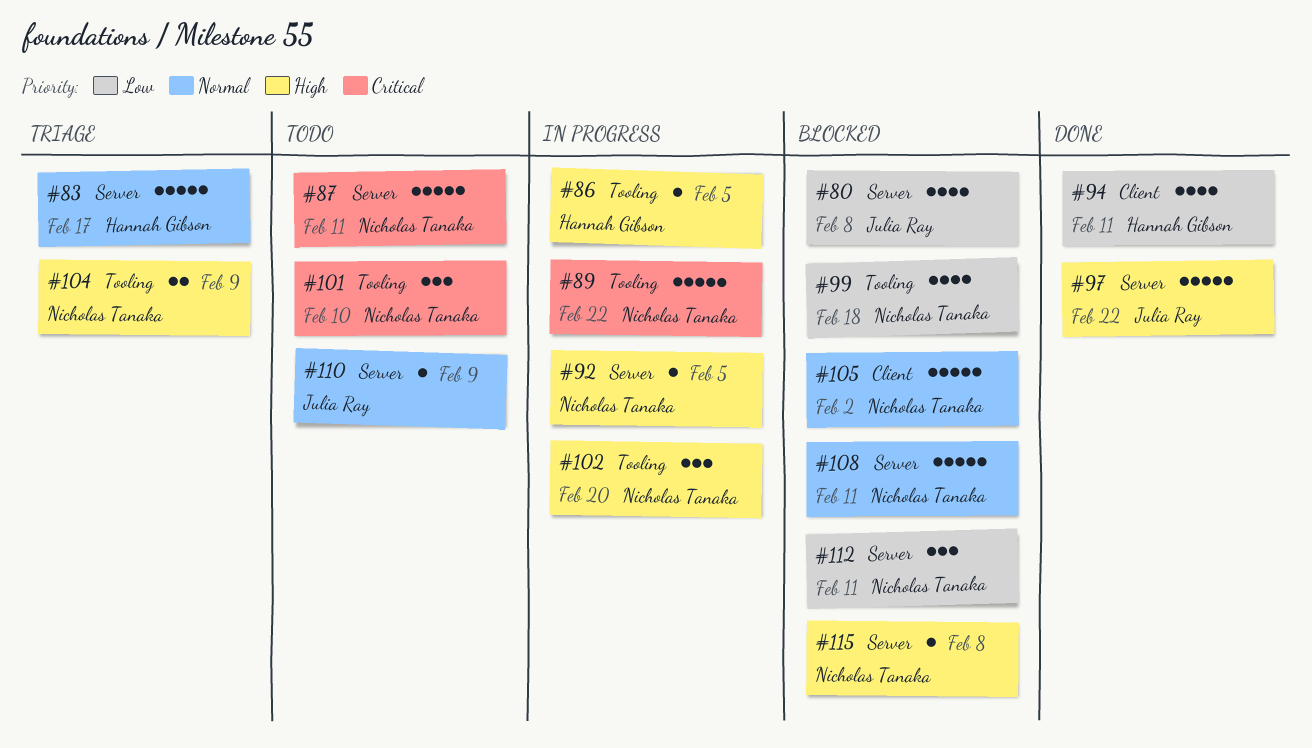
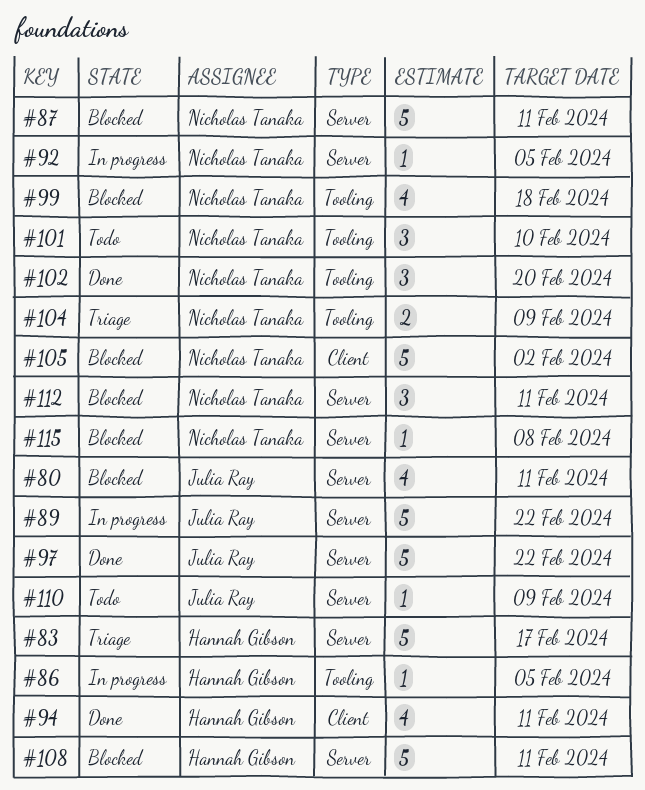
#80, due: Feb 8 -> Feb 11
#87, status: Todo -> Blocked
#89, owner: Nicholas Tanaka -> Julia Ray
#89, label: Tooling -> Server
#102, status: In progress -> Done
#108, owner: Nicholas Tanaka -> Hannah Gibson

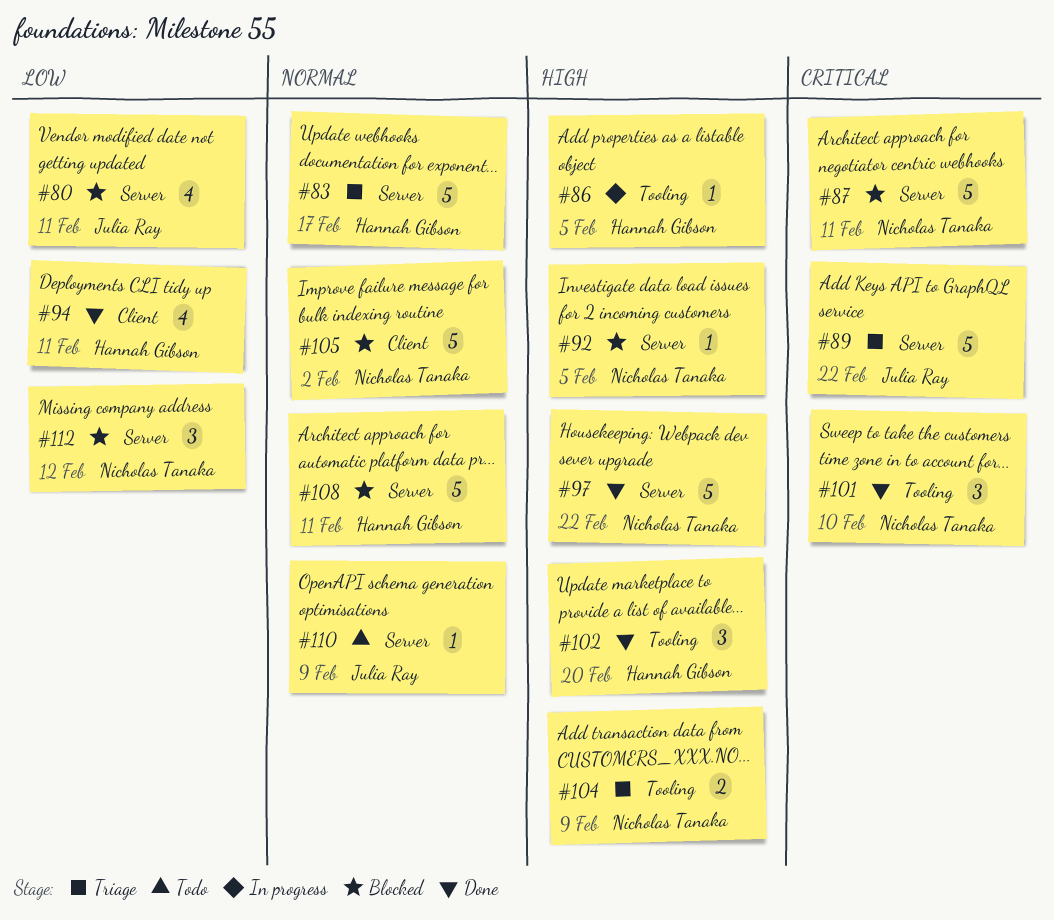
#89, status: In progress -> Triage
#92, status: In progress -> Blocked
#97, owner: Julia Ray -> Nicholas Tanaka
#99: present -> none
#101, status: Todo -> Done
#102, owner: Nicholas Tanaka -> Hannah Gibson
#112, due: Feb 11 -> Feb 12
#115: present -> none

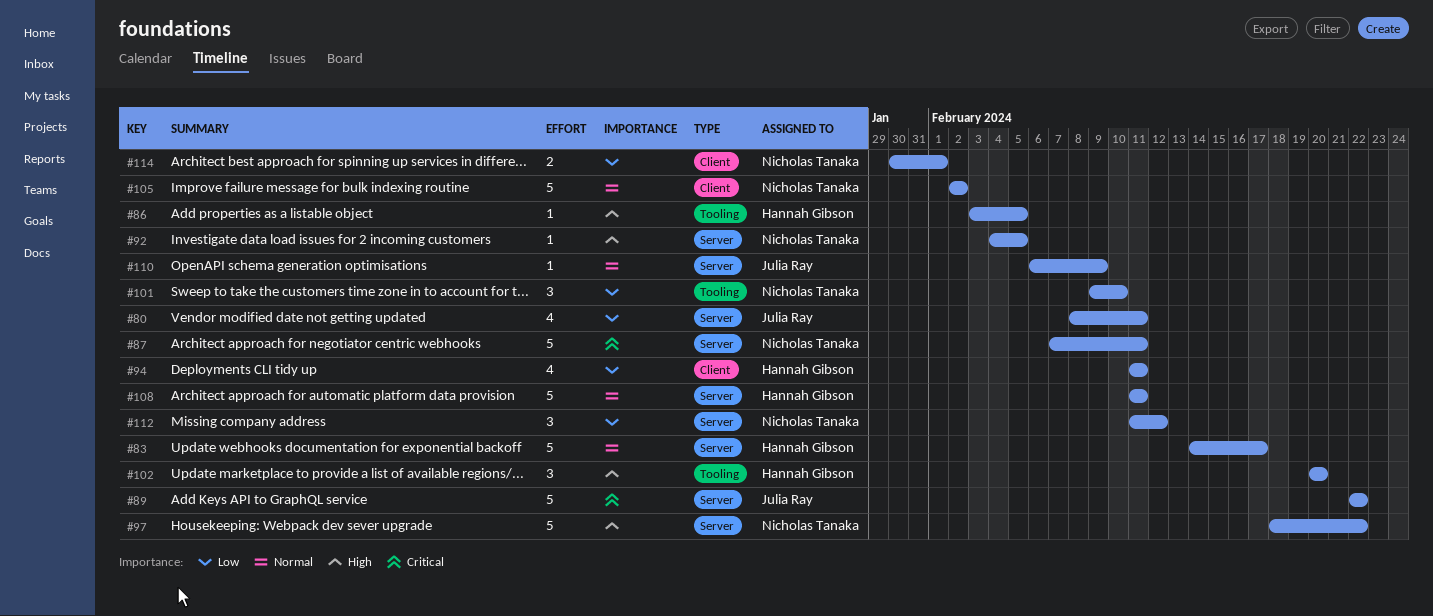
#101, priority: Critical -> Low
#104: present -> none
#114: none -> present

